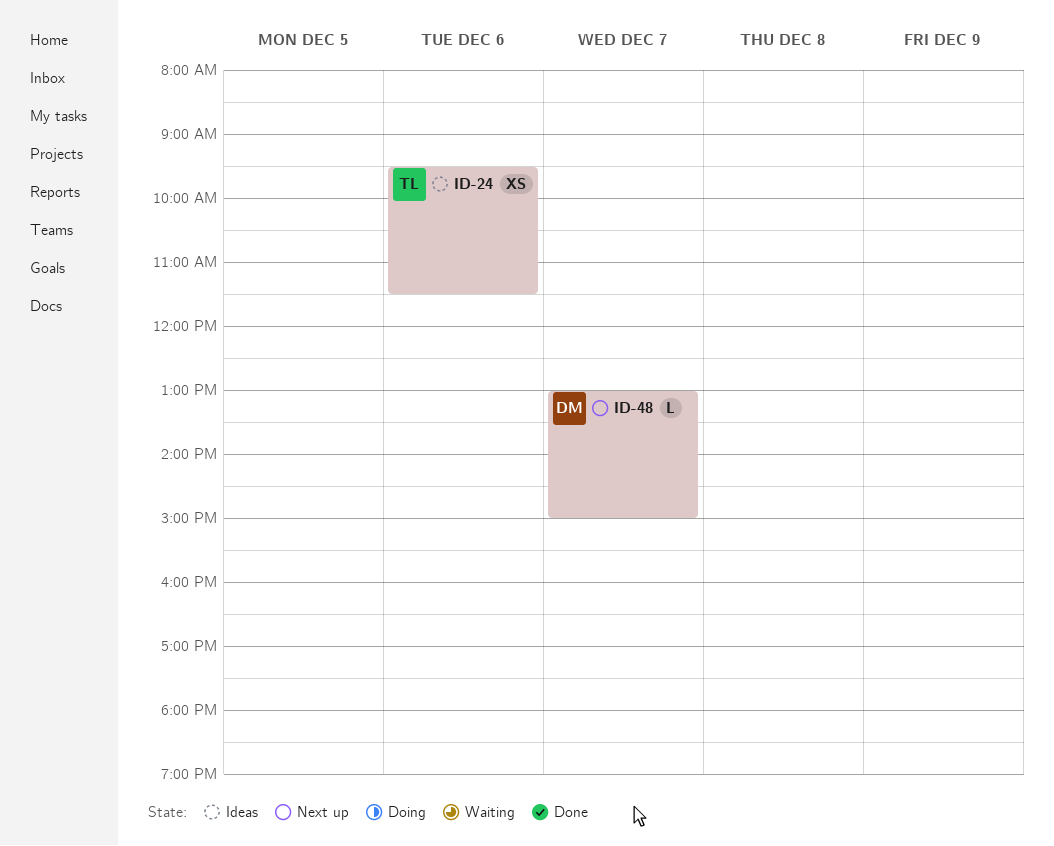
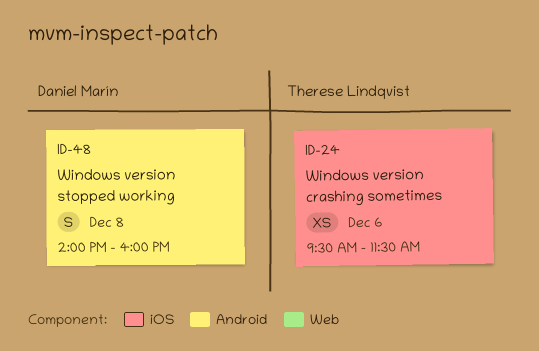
ID-48, estimate: L -> S
ID-48, day: Dec 7 -> Dec 8
ID-48, begins: 13:00 -> 14:00
ID-48, ends: 15:00 -> 16:00

